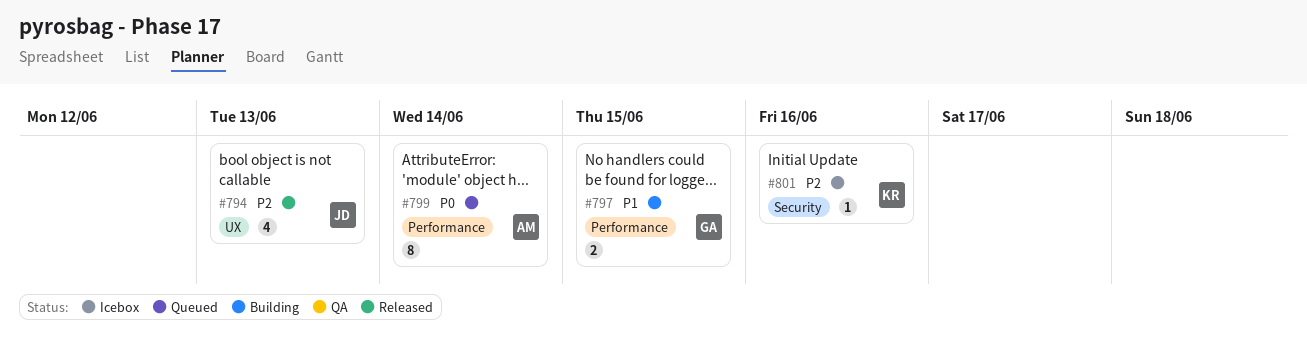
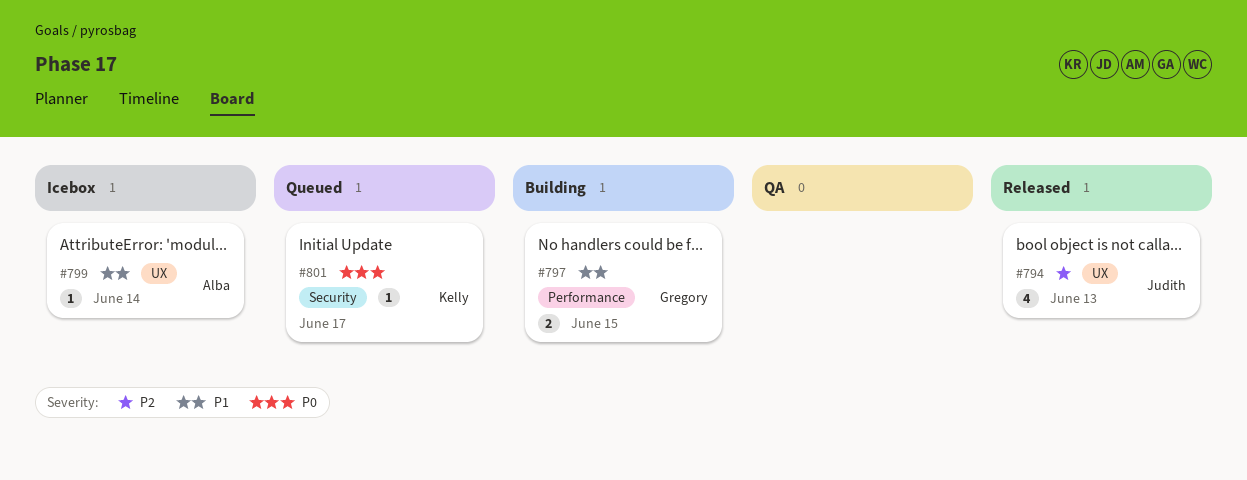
#799, status: Queued -> Icebox
#799, priority: P0 -> P1
#799, label: Performance -> UX
#799, estimate: 8 -> 1
#801, status: Icebox -> Queued
#801, priority: P2 -> P0
#801, due: Jun 16 -> Jun 17

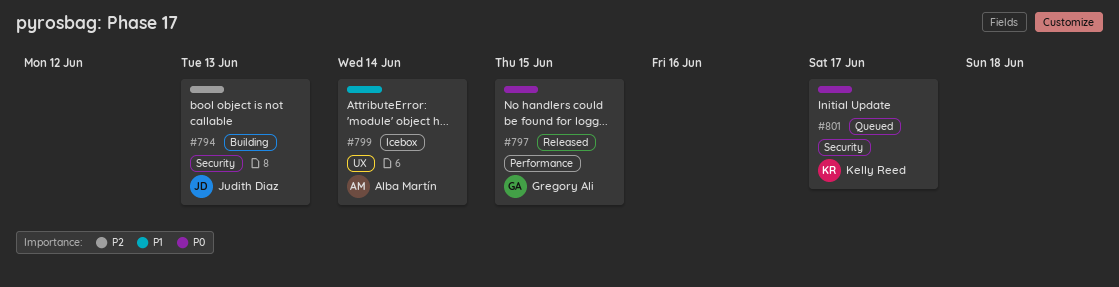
#794, status: Released -> Building
#794, label: UX -> Security
#797, status: Building -> Released
#797, priority: P1 -> P0

